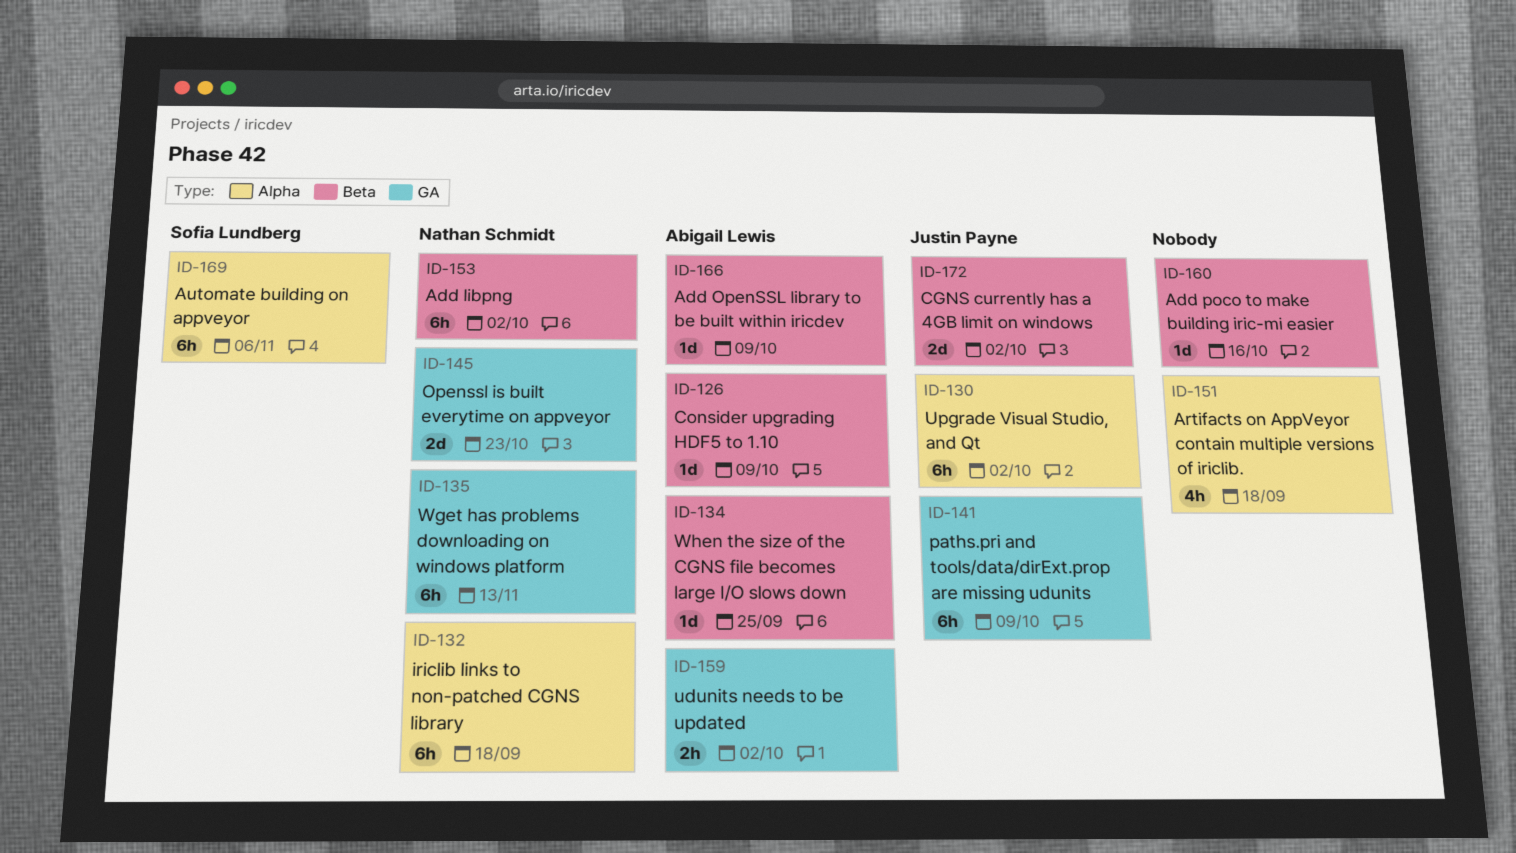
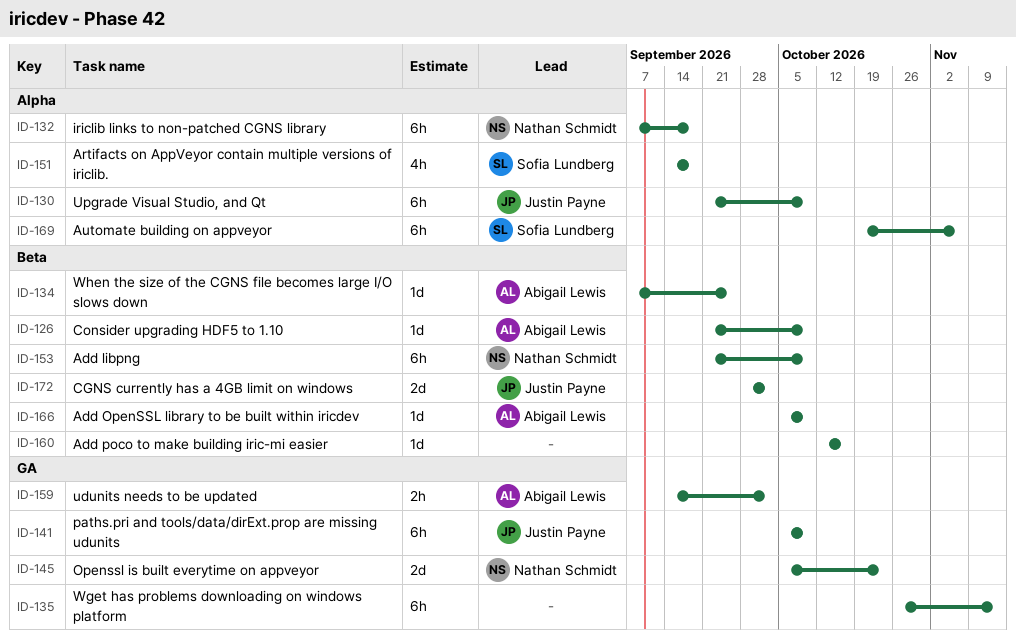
ID-130, due: Oct 2 -> Oct 9
ID-135, owner: Nathan Schmidt -> none
ID-151, owner: none -> Sofia Lundberg
ID-153, due: Oct 2 -> Oct 9

